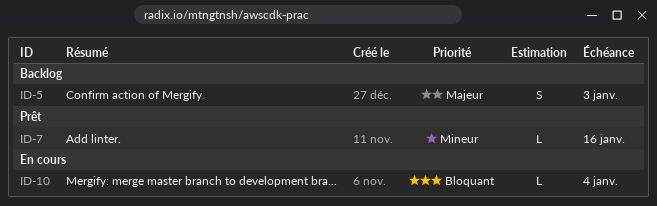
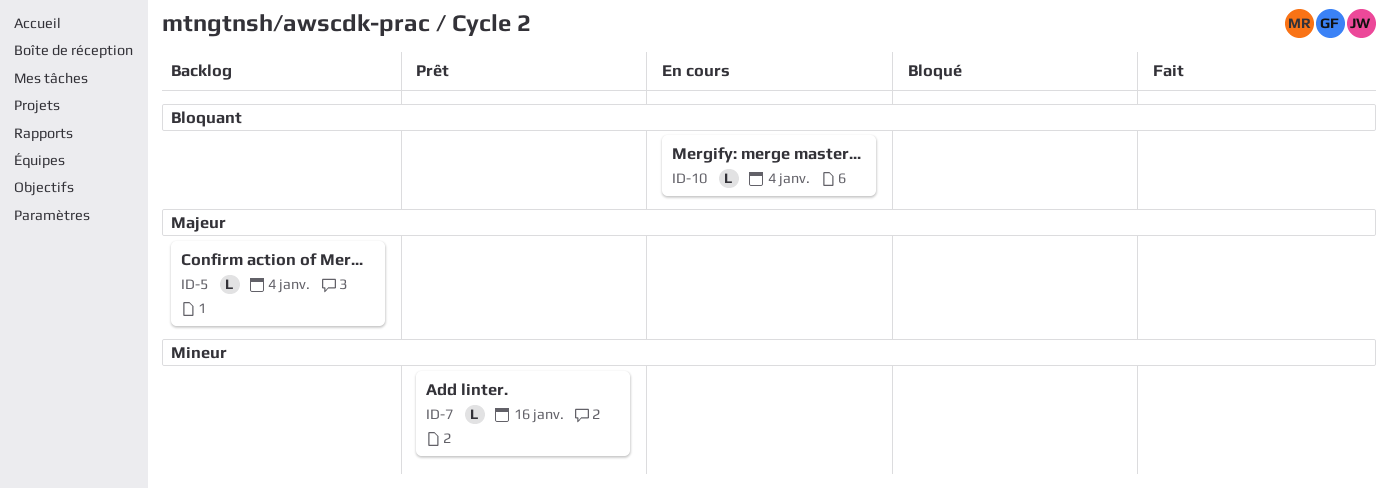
ID-5, estimate: S -> L
ID-5, due: Jan 3 -> Jan 4

